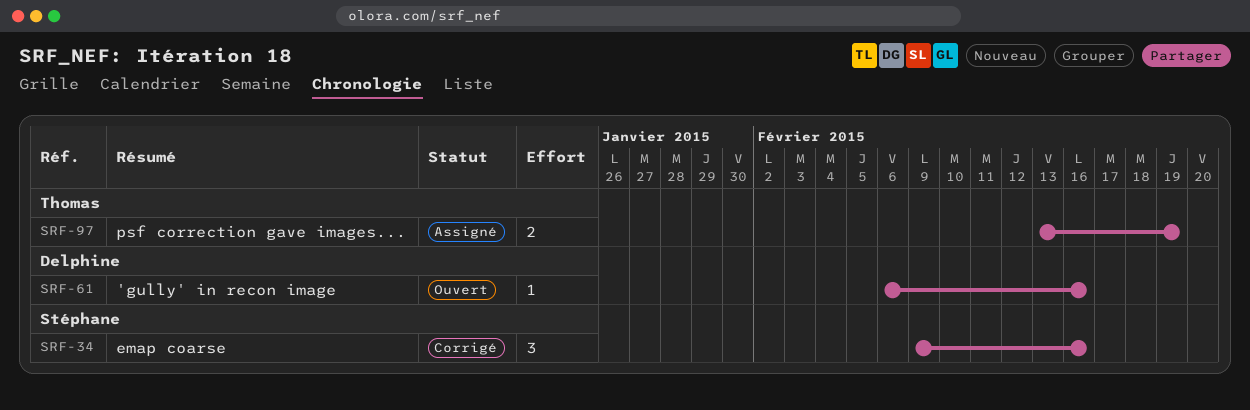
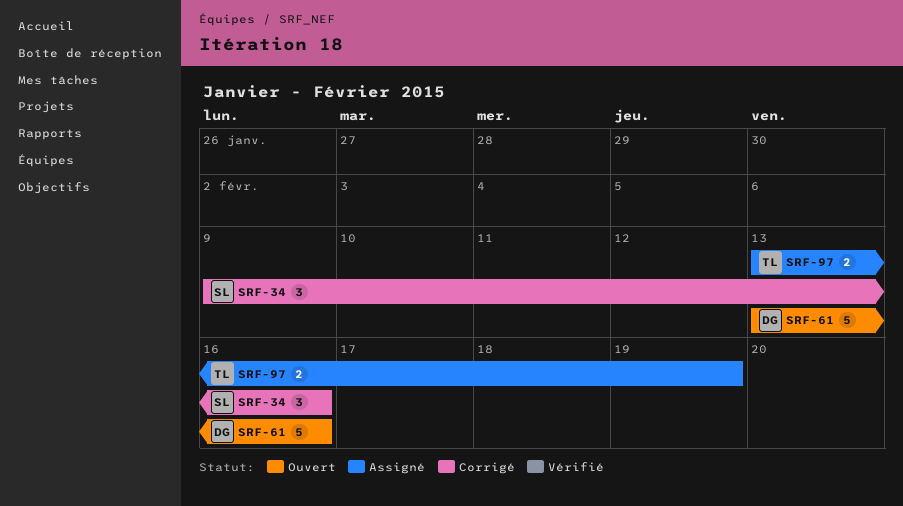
SRF-61, estimate: 1 -> 5
SRF-61, start: Feb 6 -> Feb 13

